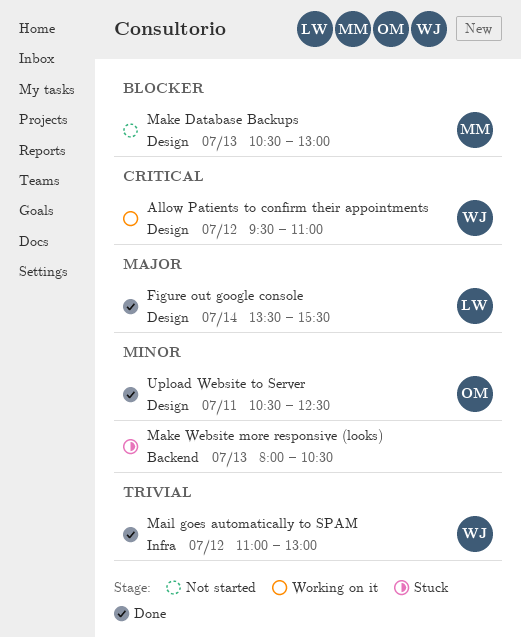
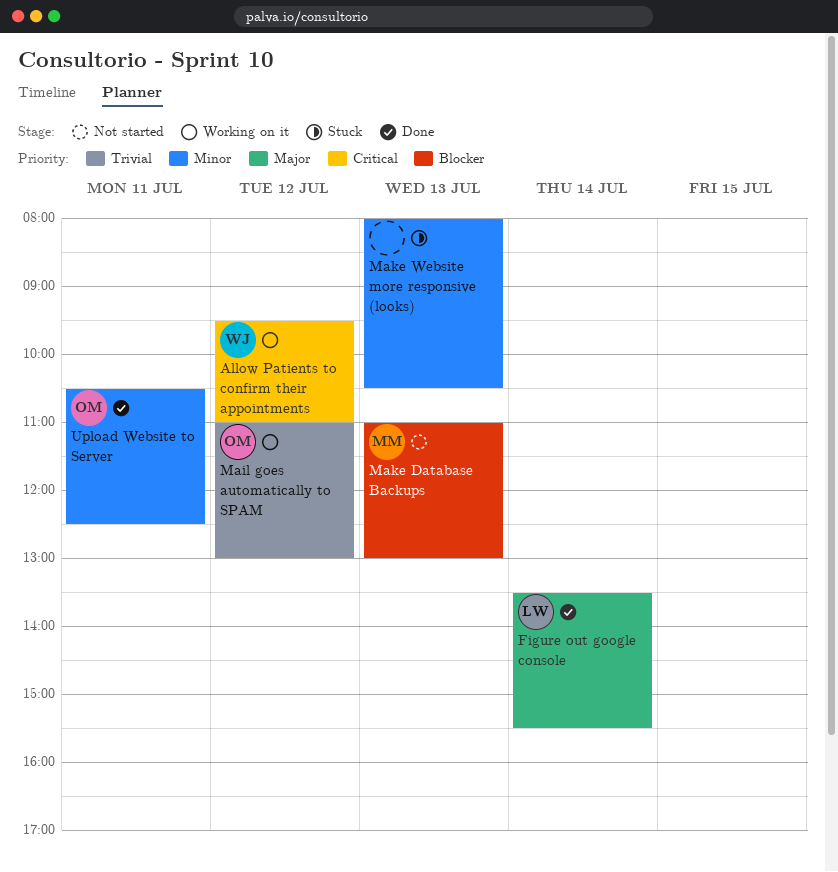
Mail goes automatically to SPAM, status: Done -> Working on it
Mail goes automatically to SPAM, owner: WJ -> OM
Make Database Backups, begins: 10:30 -> 11:00

